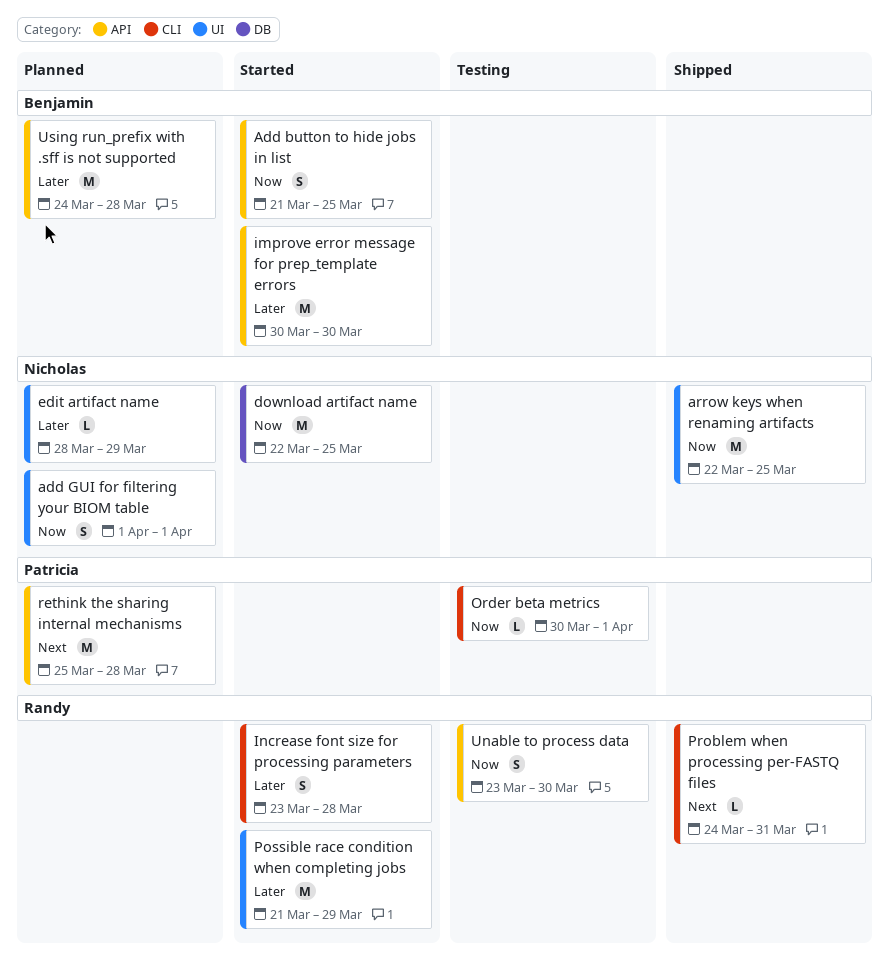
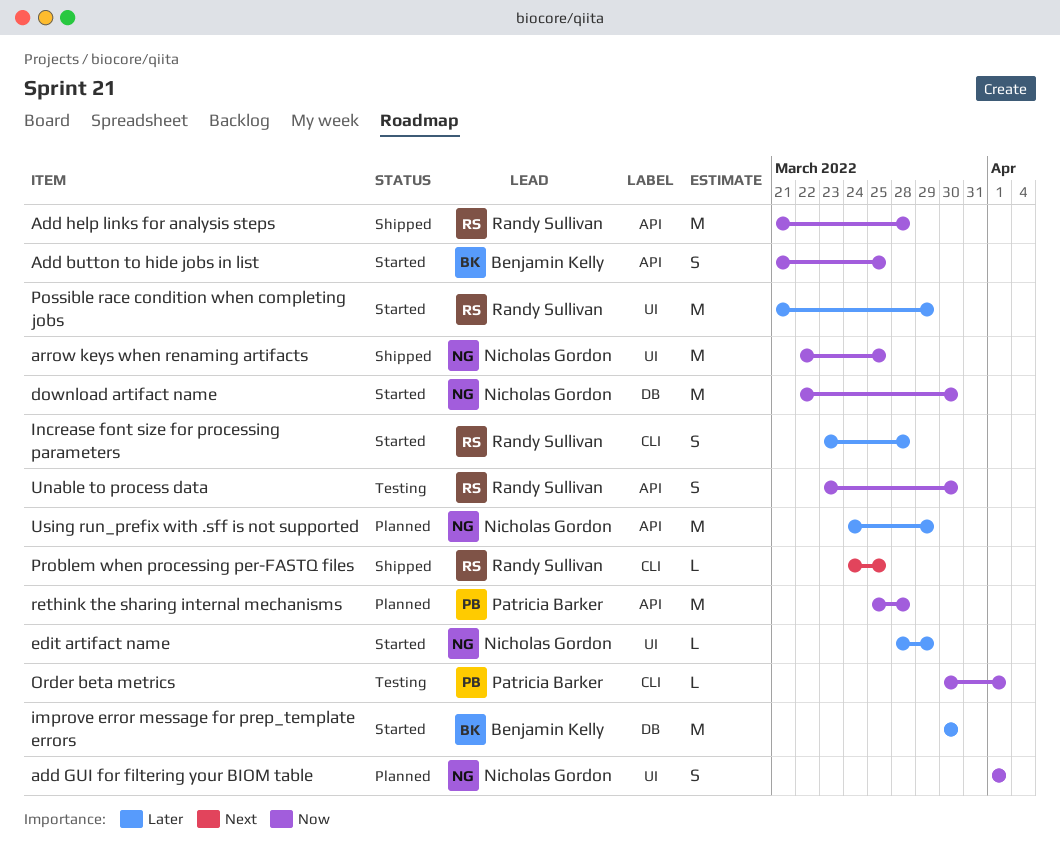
Add help links for analysis steps: none -> present
download artifact name, due: Mar 25 -> Mar 30
edit artifact name, status: Planned -> Started
improve error message for prep_template errors, label: API -> DB
Problem when processing per-FASTQ files, due: Mar 31 -> Mar 25
rethink the sharing internal mechanisms, priority: Next -> Now
Using run_prefix with .sff is not supported, owner: Benjamin Kelly -> Nicholas Gordon
Using run_prefix with .sff is not supported, due: Mar 28 -> Mar 29

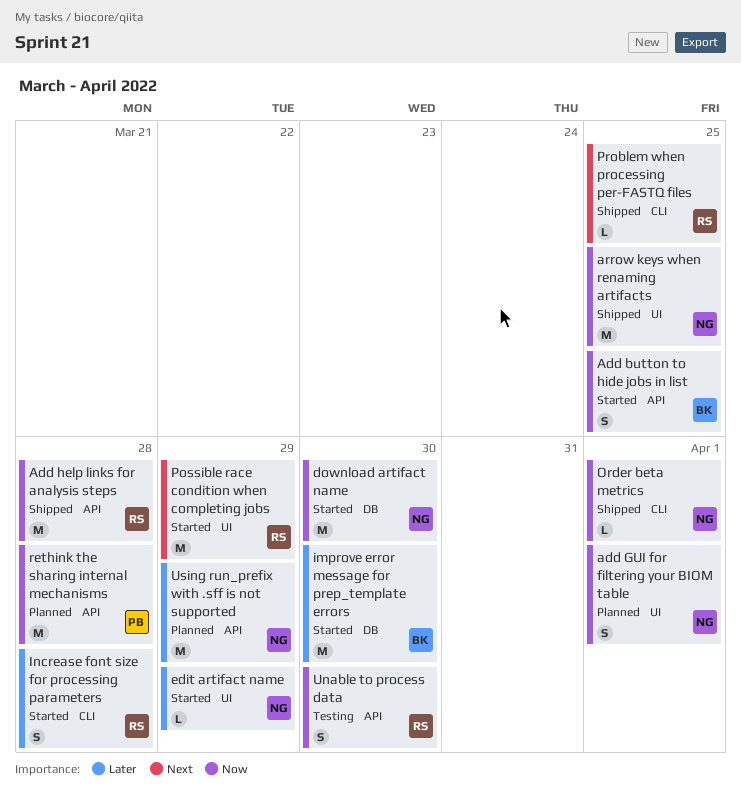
Order beta metrics, status: Testing -> Shipped
Order beta metrics, owner: Patricia Barker -> Nicholas Gordon
Possible race condition when completing jobs, priority: Later -> Next

